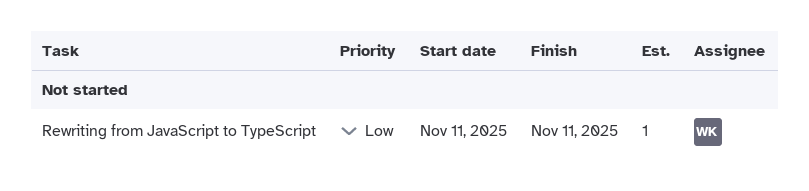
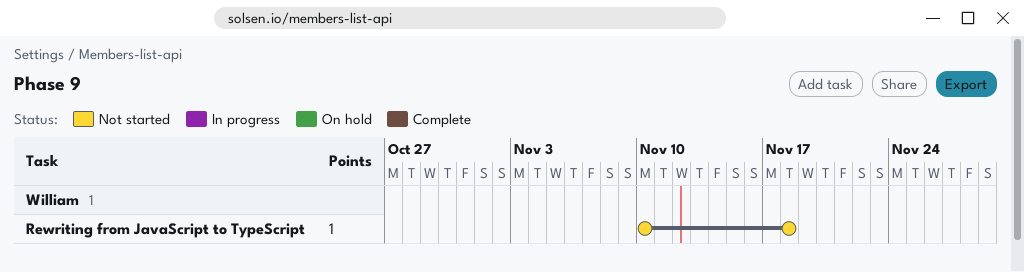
Rewriting from JavaScript to TypeScript, start: Nov 11 -> Nov 10
Rewriting from JavaScript to TypeScript, due: Nov 11 -> Nov 18

